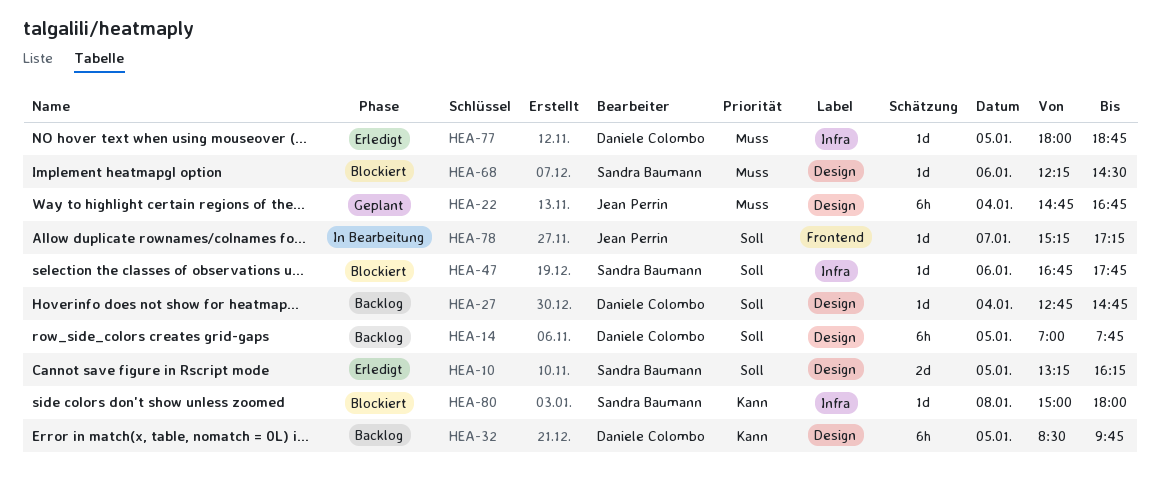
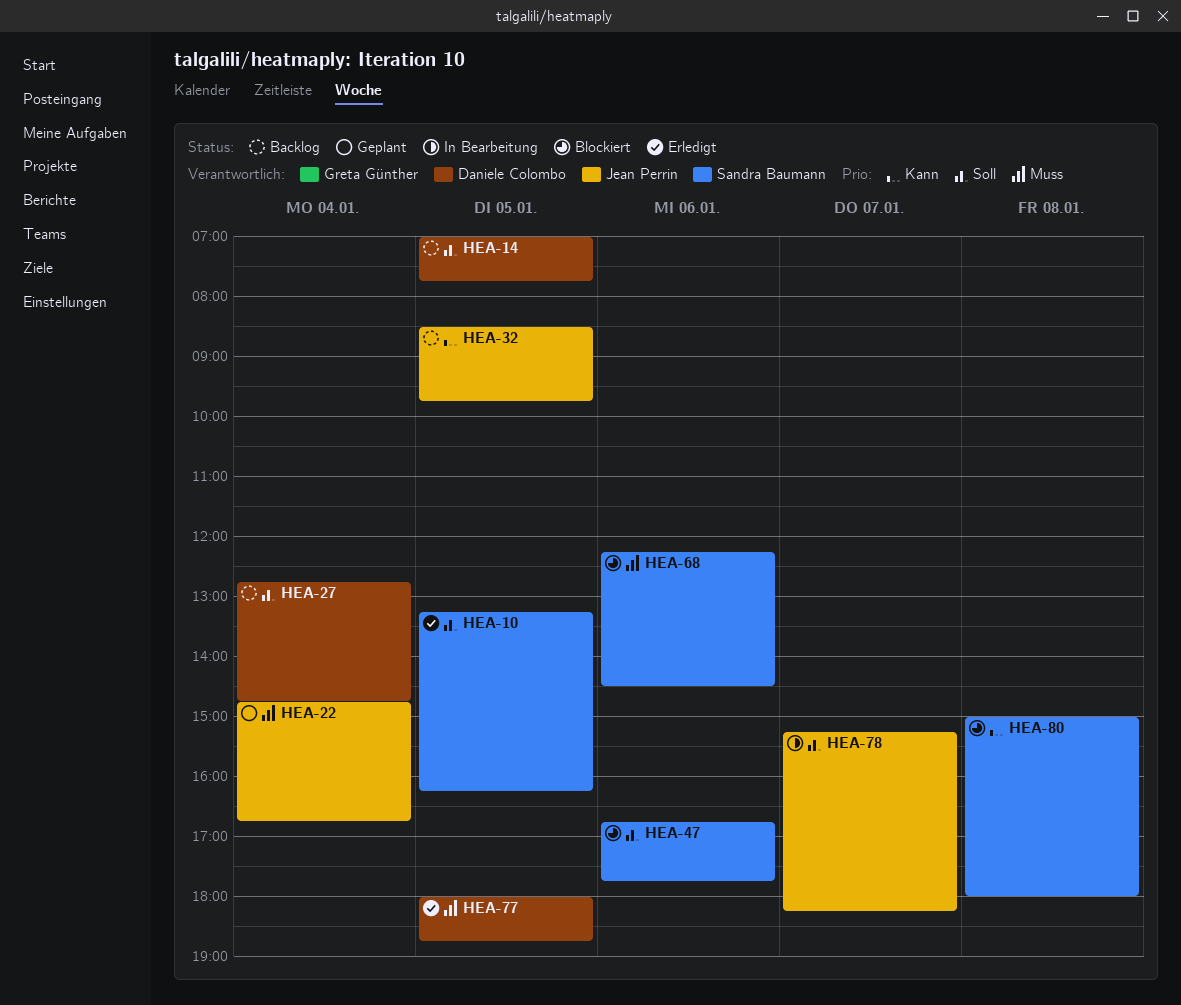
HEA-32, owner: Daniele Colombo -> Jean Perrin
HEA-78, ends: 17:15 -> 18:15

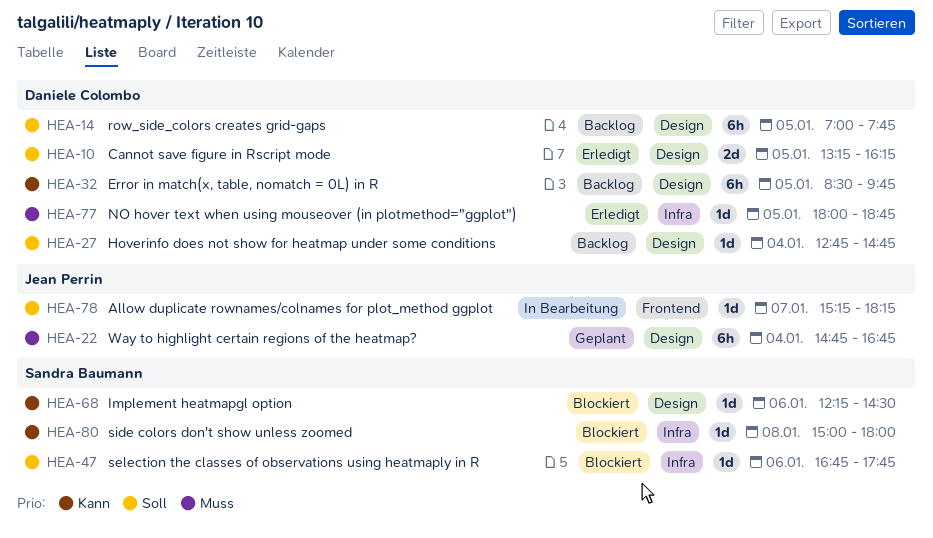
HEA-10, owner: Sandra Baumann -> Daniele Colombo
HEA-32, owner: Jean Perrin -> Daniele Colombo
HEA-68, priority: Muss -> Kann

